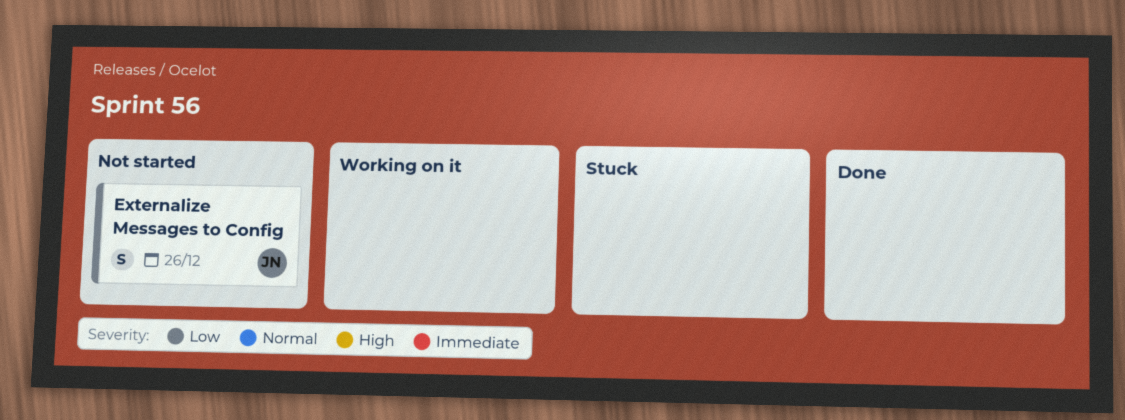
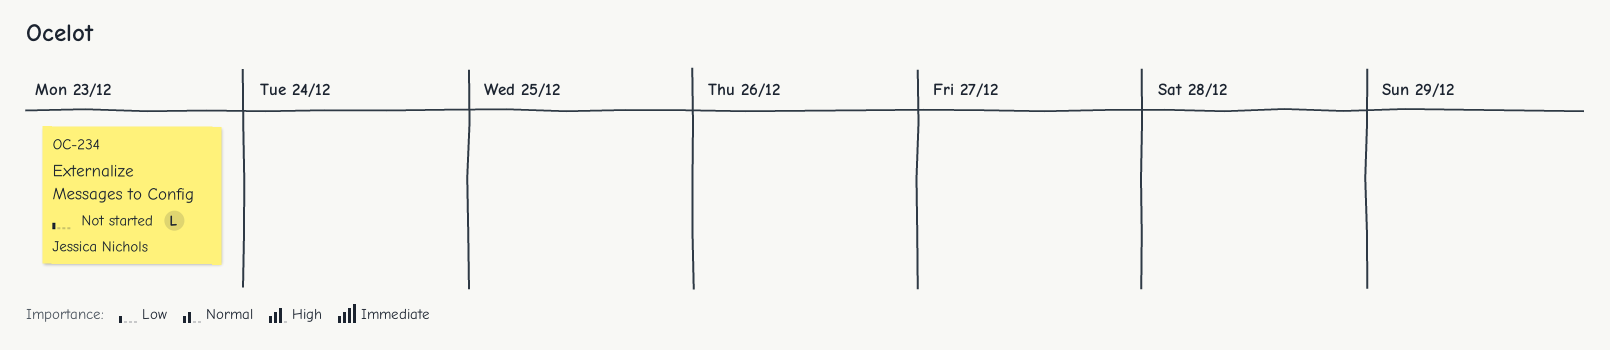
Externalize Messages to Config, estimate: S -> L
Externalize Messages to Config, due: Dec 26 -> Dec 23

